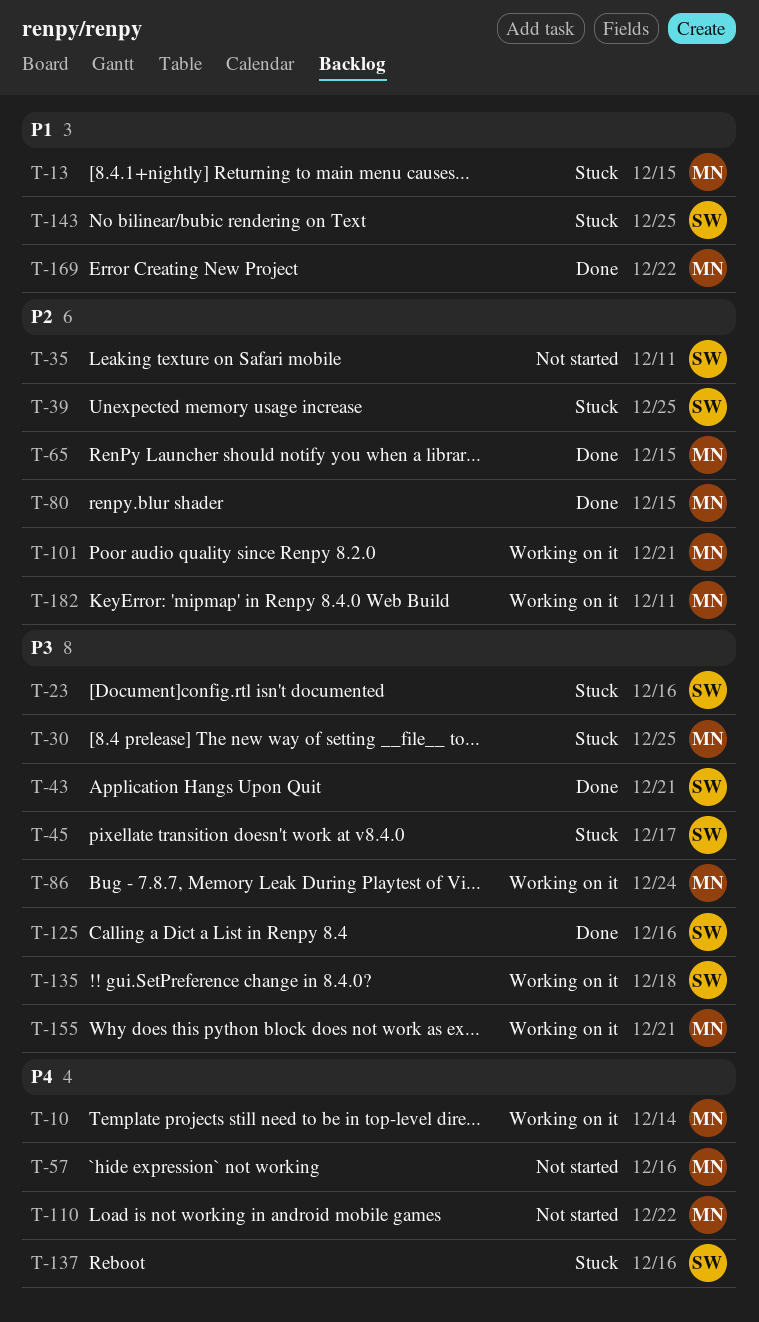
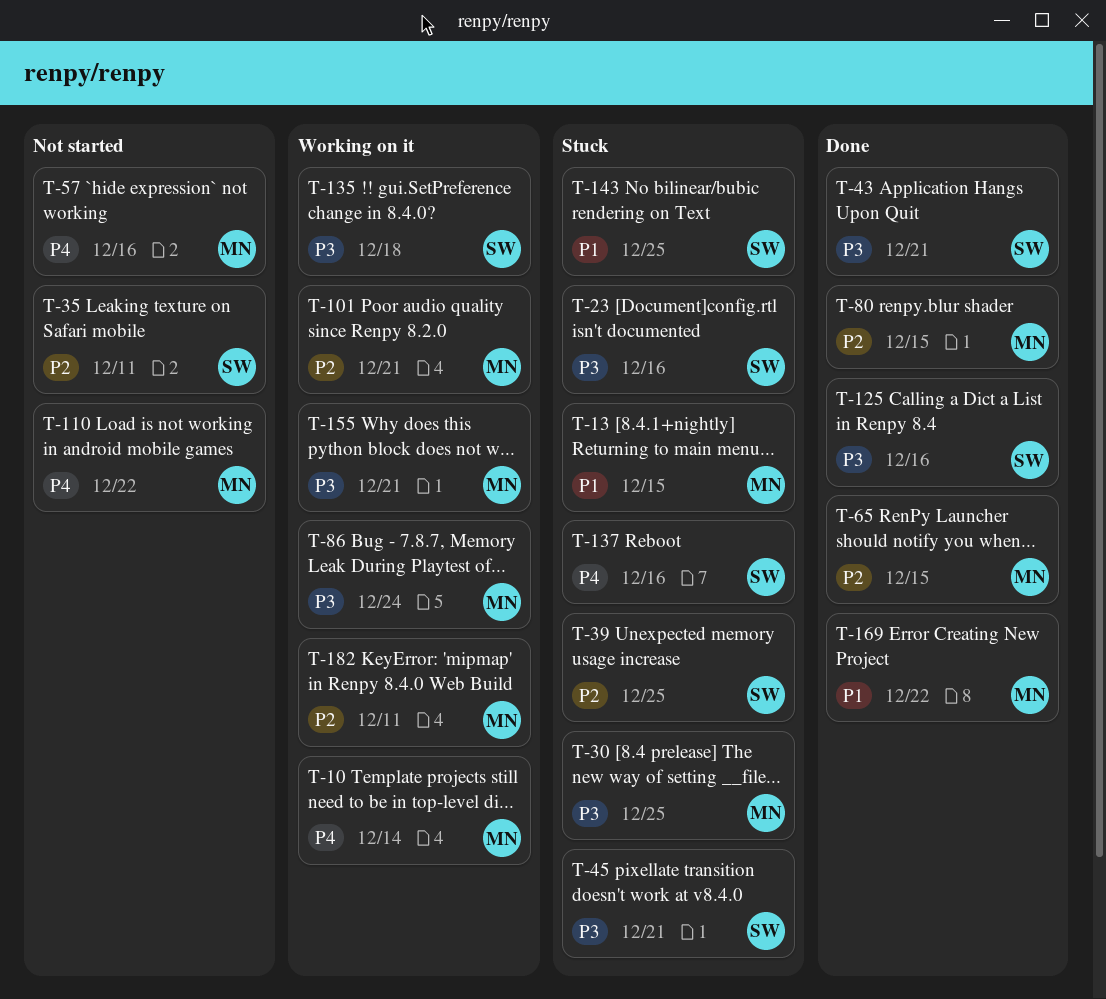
T-45, due: Dec 17 -> Dec 21

